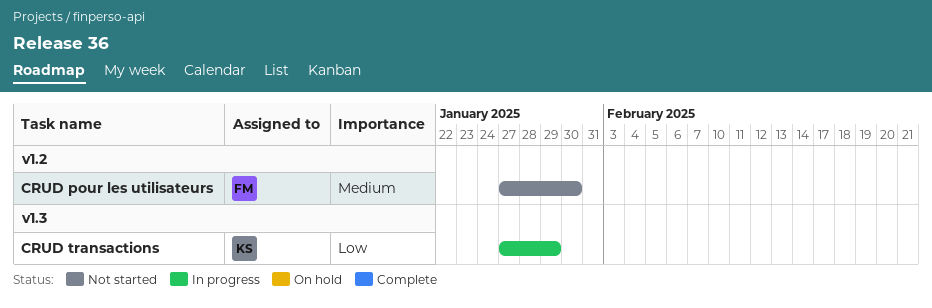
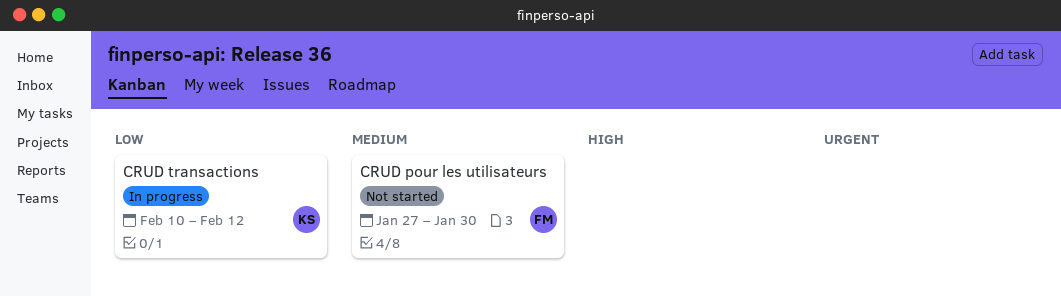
CRUD transactions, start: Jan 27 -> Feb 10
CRUD transactions, due: Jan 29 -> Feb 12

